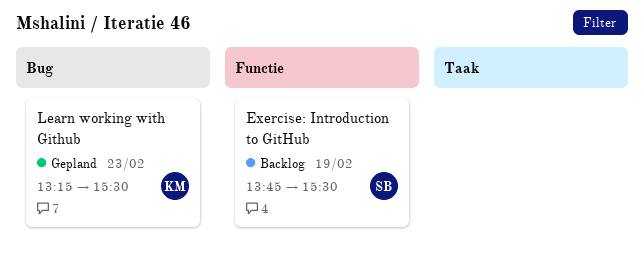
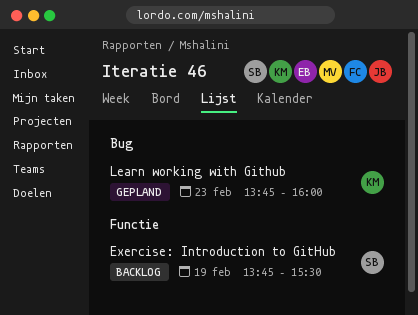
Learn working with Github, begins: 13:15 -> 13:45
Learn working with Github, ends: 15:30 -> 16:00

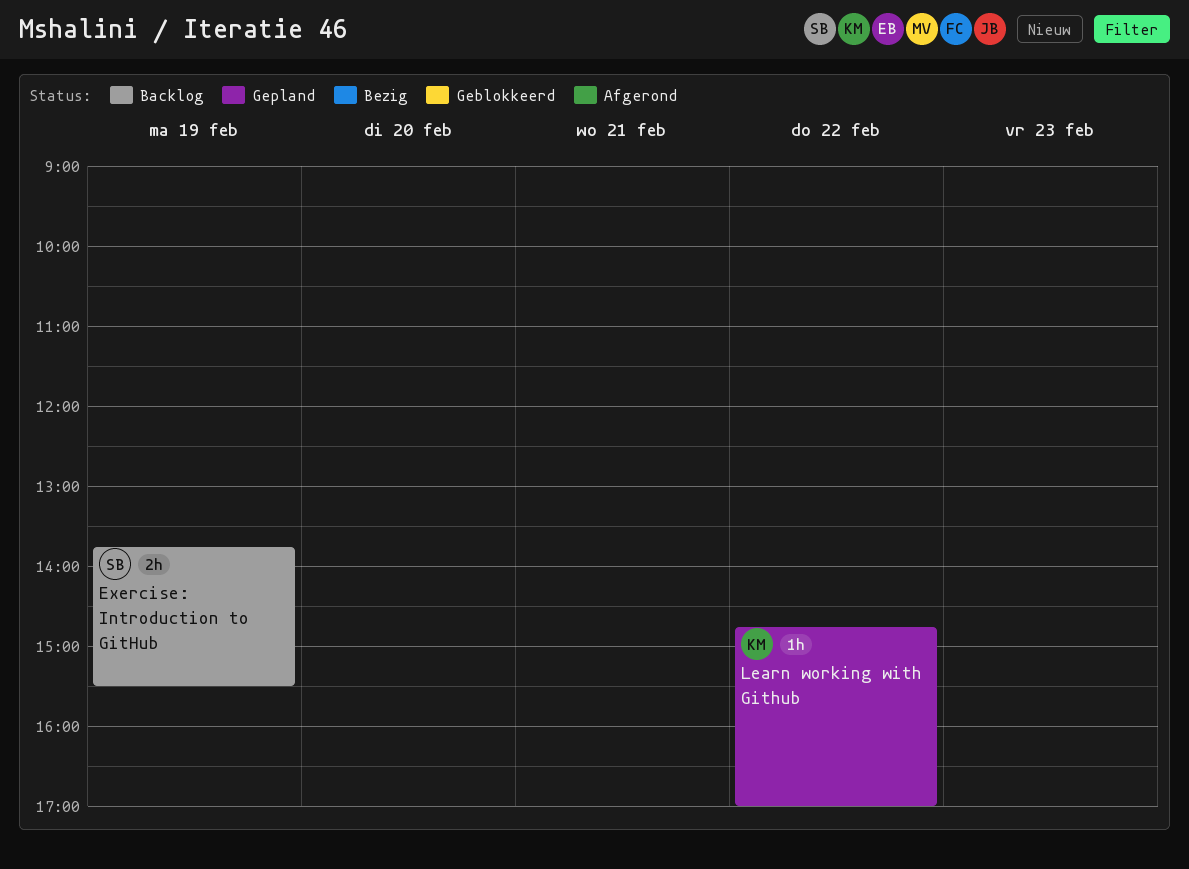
Learn working with Github, day: Feb 23 -> Feb 22
Learn working with Github, begins: 13:45 -> 14:45
Learn working with Github, ends: 16:00 -> 17:00

